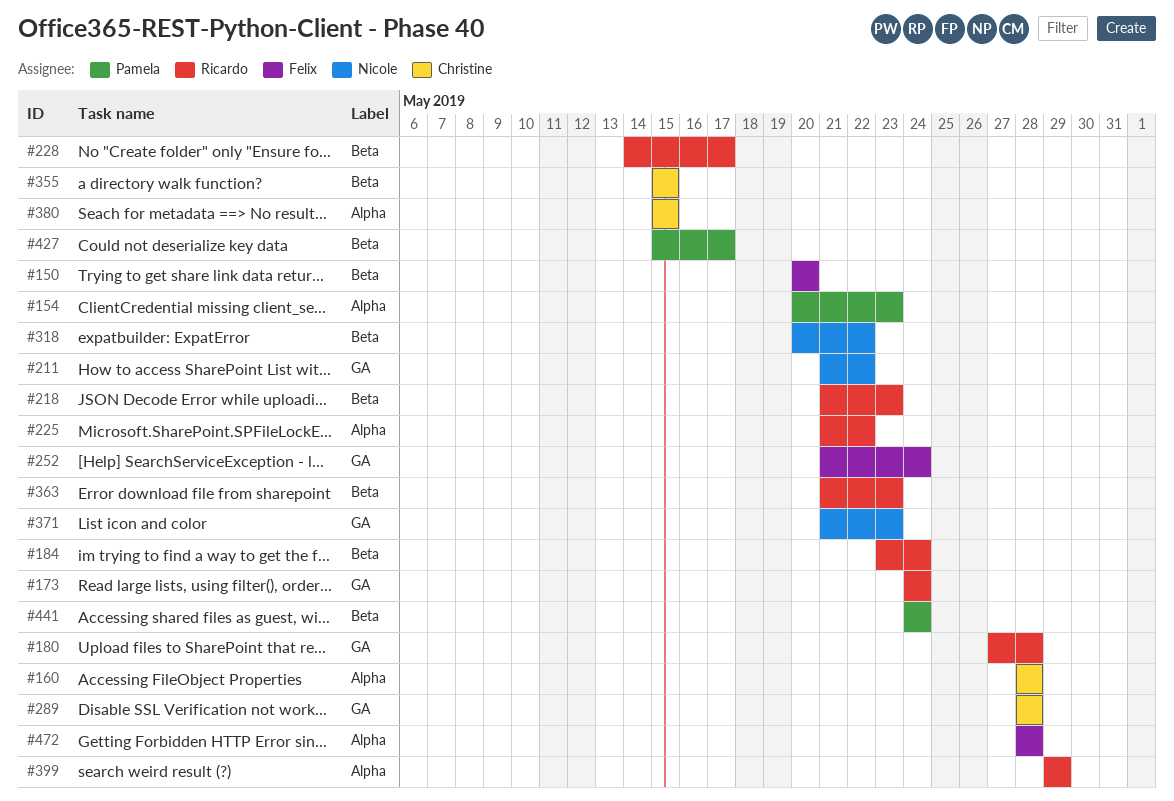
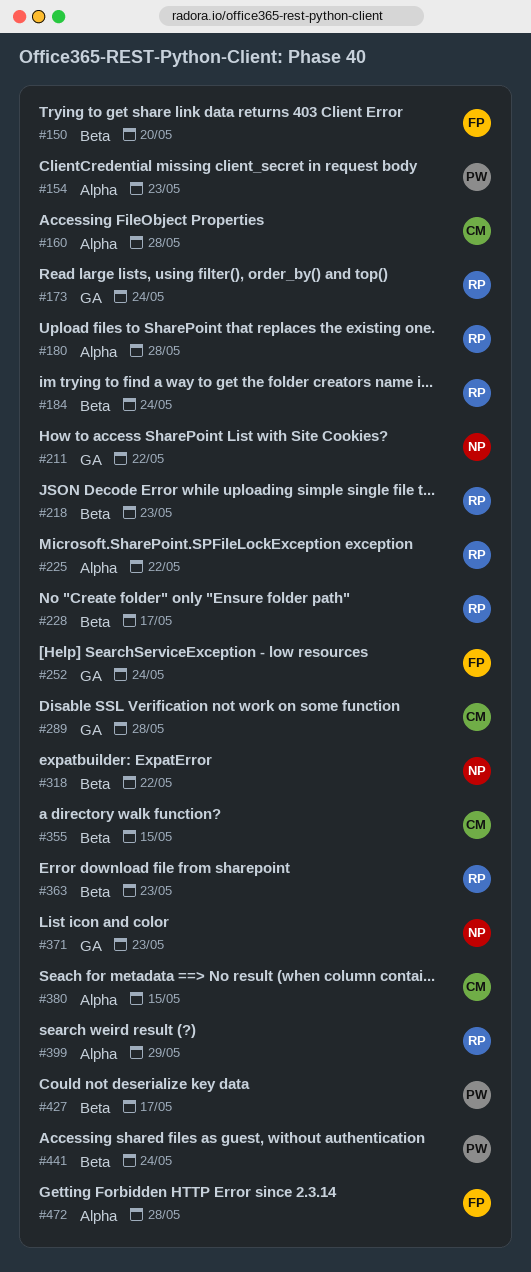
#180, label: GA -> Alpha

